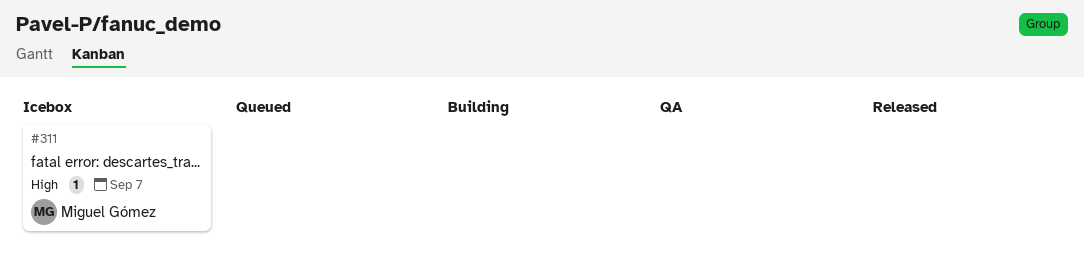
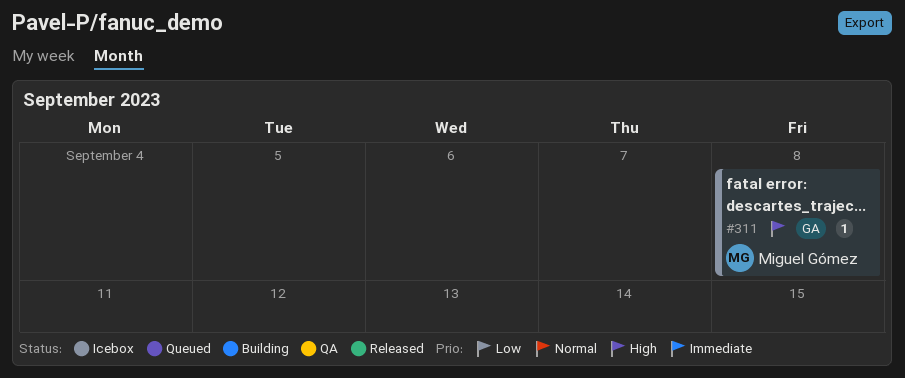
#311, due: Sep 7 -> Sep 8

